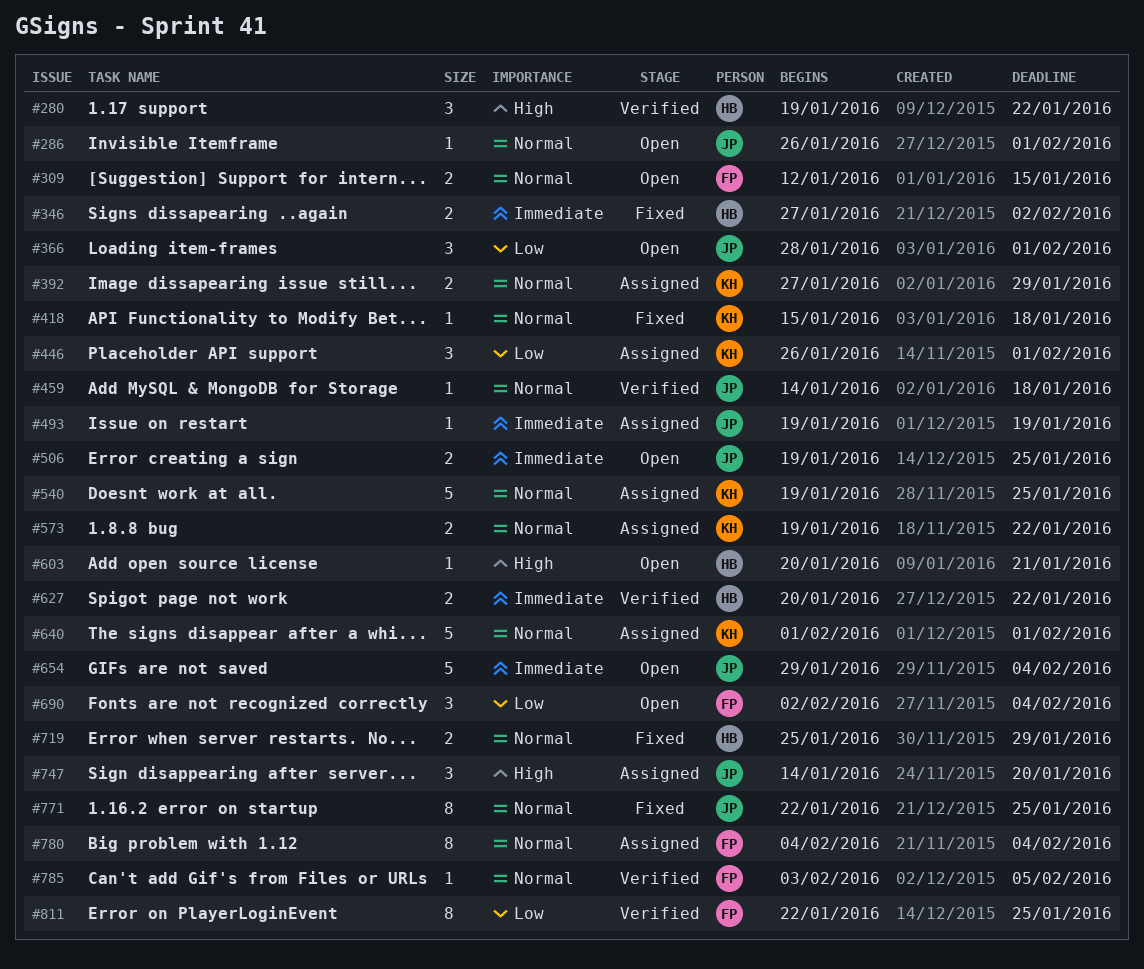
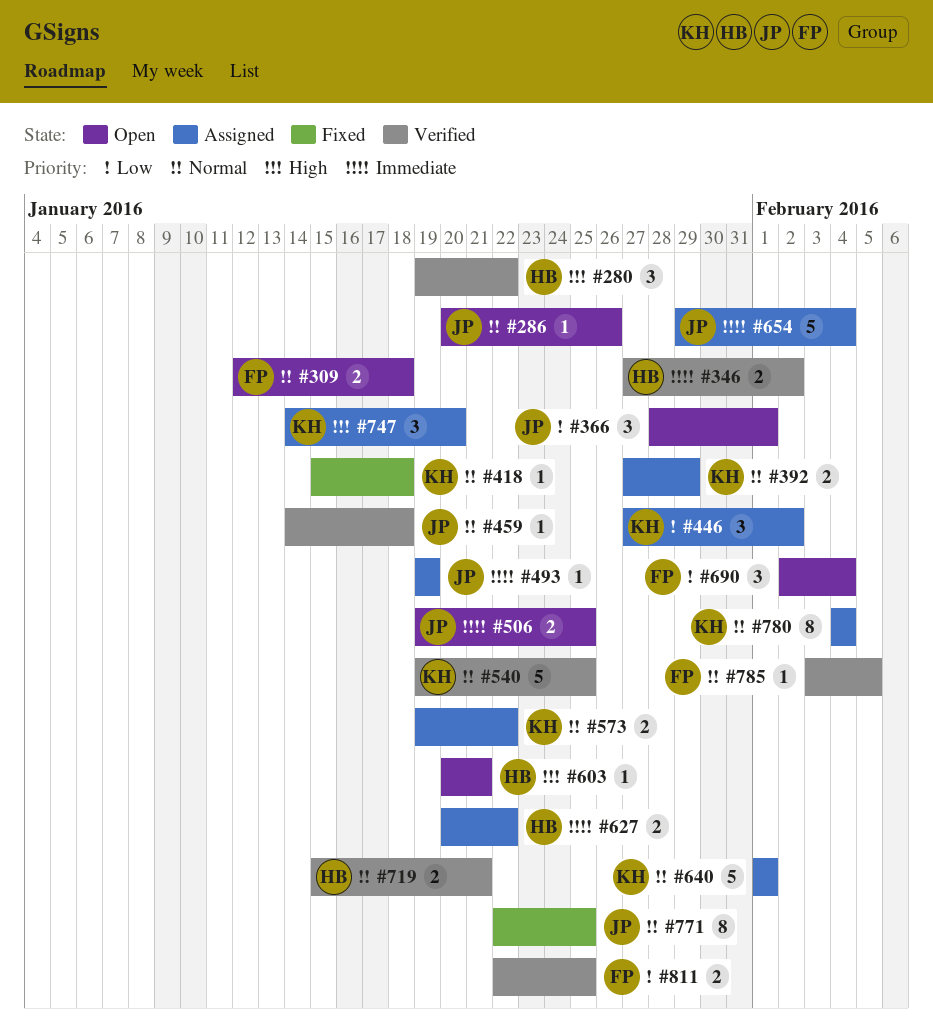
#286, start: Jan 26 -> Jan 20
#286, due: Feb 1 -> Jan 26
#309, due: Jan 15 -> Jan 18
#346, status: Fixed -> Verified
#446, start: Jan 26 -> Jan 27
#446, due: Feb 1 -> Feb 2
#540, status: Assigned -> Verified
#627, status: Verified -> Assigned
#654, status: Open -> Assigned
#719, status: Fixed -> Verified
#719, start: Jan 25 -> Jan 15
#719, due: Jan 29 -> Jan 21
#747, owner: JP -> KH
#780, owner: FP -> KH
#811, estimate: 8 -> 2

